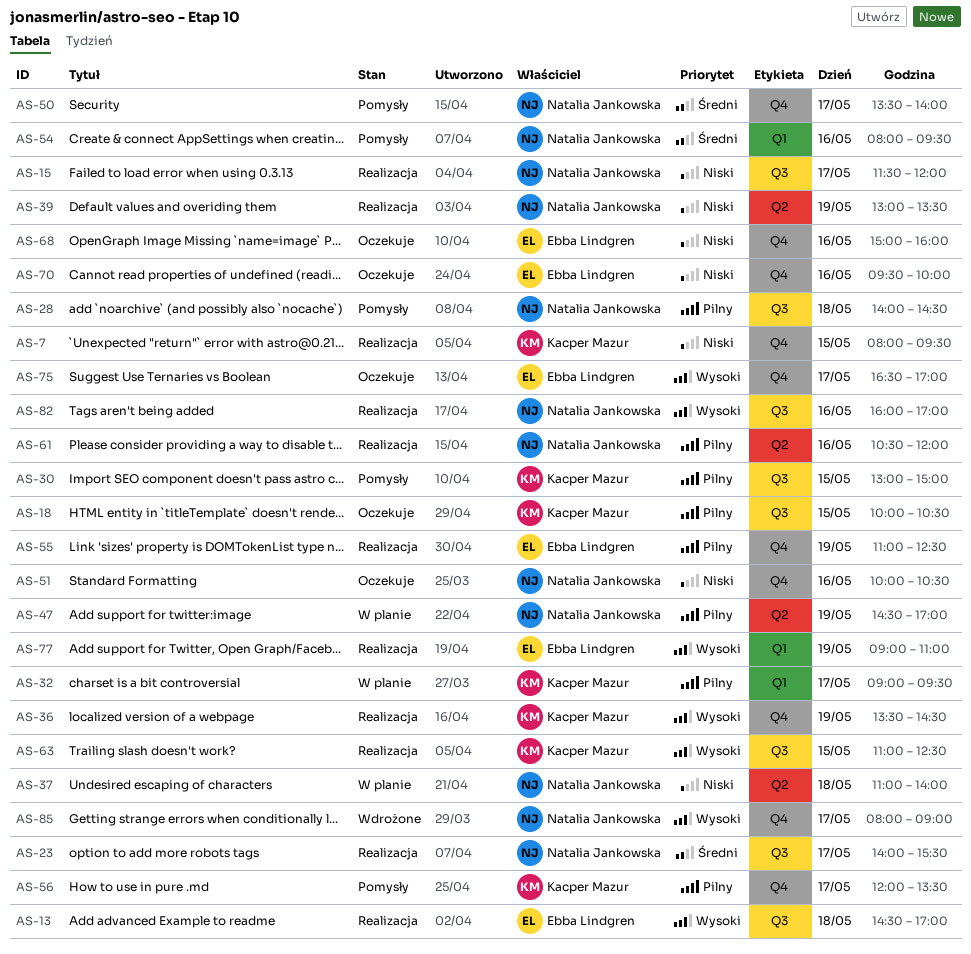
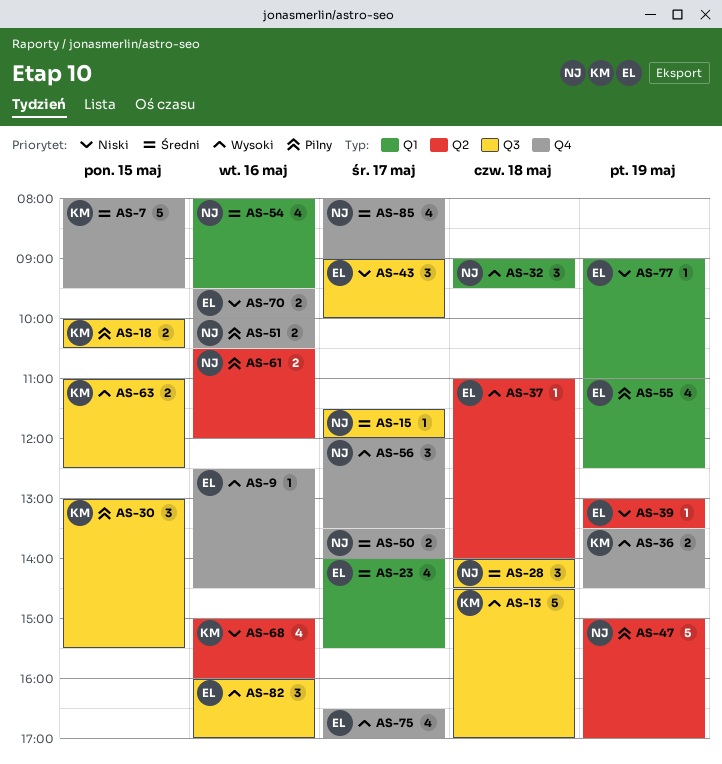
AS-7, priority: Niski -> Średni
AS-9: none -> present
AS-13, owner: Ebba Lindgren -> Kacper Mazur
AS-15, priority: Niski -> Średni
AS-23, owner: Natalia Jankowska -> Ebba Lindgren
AS-23, label: Q3 -> Q1
AS-28, priority: Pilny -> Średni
AS-30, ends: 15:00 -> 15:30
AS-32, owner: Kacper Mazur -> Natalia Jankowska
AS-32, priority: Pilny -> Wysoki
AS-32, day: May 17 -> May 18
AS-37, owner: Natalia Jankowska -> Ebba Lindgren
AS-37, priority: Niski -> Wysoki
AS-39, owner: Natalia Jankowska -> Ebba Lindgren
AS-43: none -> present
AS-47, begins: 14:30 -> 15:00
AS-51, priority: Niski -> Pilny
AS-55, label: Q4 -> Q1
AS-56, owner: Kacper Mazur -> Natalia Jankowska
AS-56, priority: Pilny -> Wysoki
AS-68, owner: Ebba Lindgren -> Kacper Mazur
AS-68, label: Q4 -> Q2
AS-77, priority: Wysoki -> Niski
AS-82, owner: Natalia Jankowska -> Ebba Lindgren
AS-85, priority: Wysoki -> Średni

